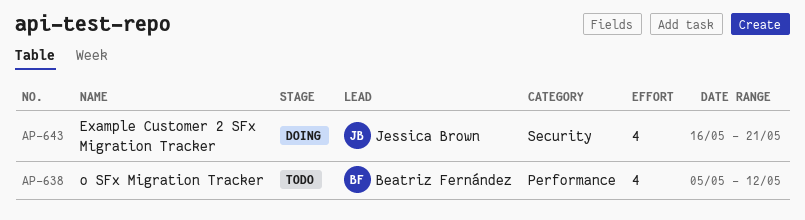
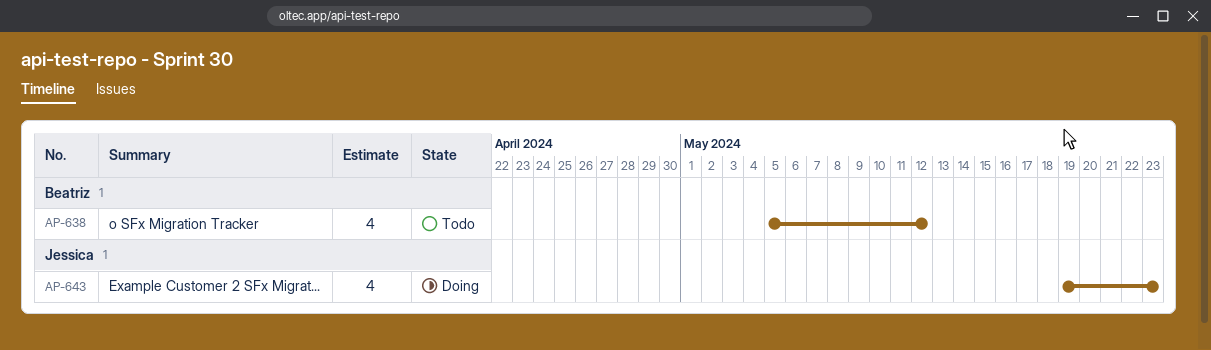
AP-643, start: May 16 -> May 19
AP-643, due: May 21 -> May 23

